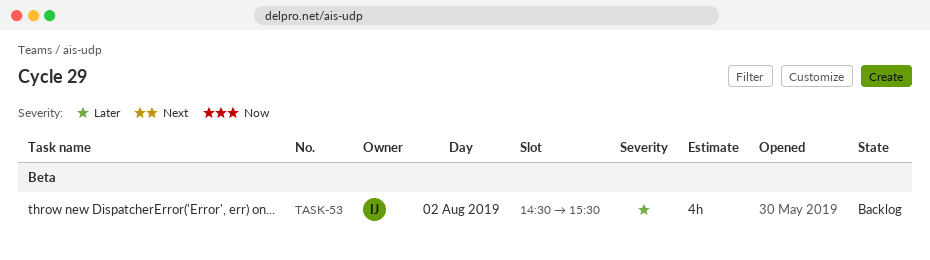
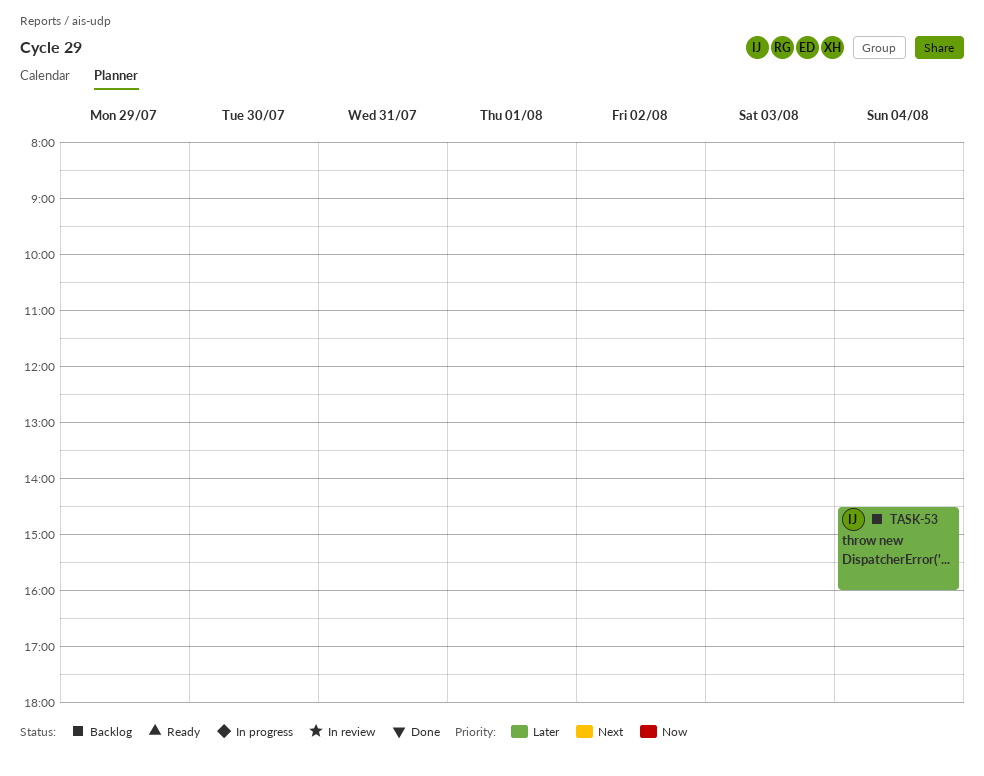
TASK-53, day: Aug 2 -> Aug 4
TASK-53, ends: 15:30 -> 16:00

